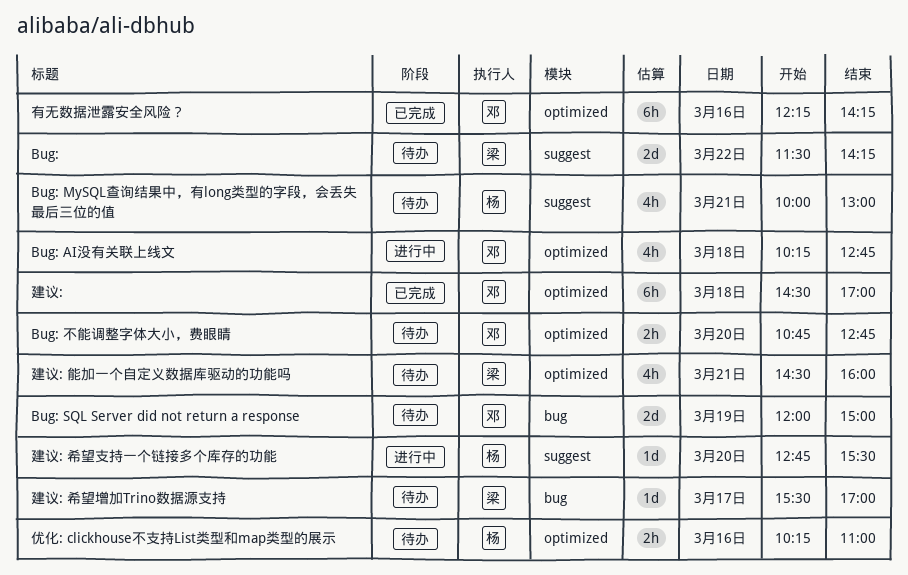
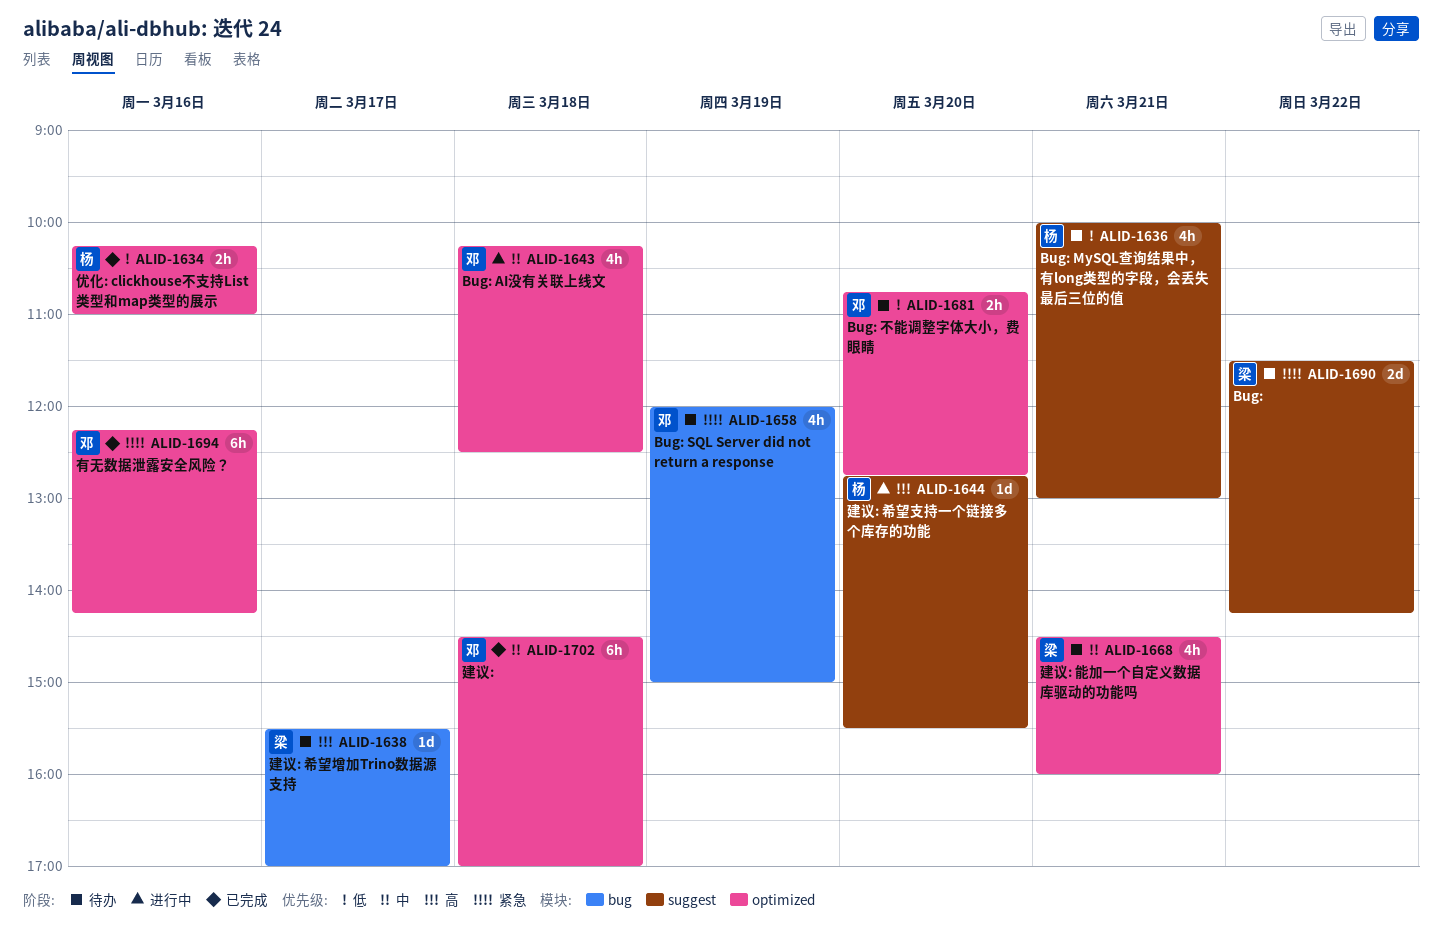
Bug: AI没有关联上线文, ends: 12:45 -> 12:30
Bug: SQL Server did not return a response, estimate: 2d -> 4h
优化: clickhouse不支持List类型和map类型的展示, status: 待办 -> 已完成

